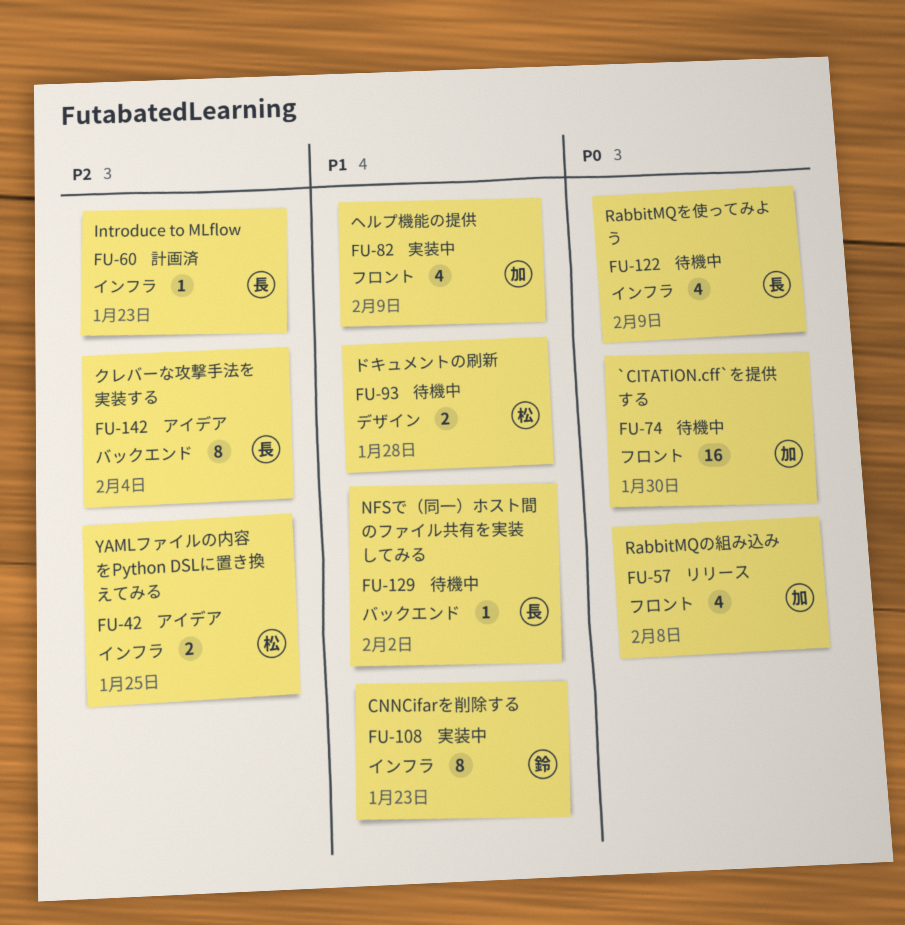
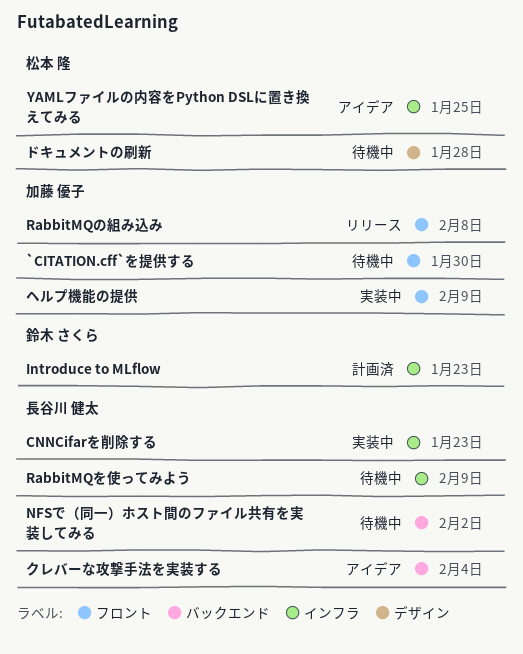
CNNCifarを削除する, owner: 鈴木 さくら -> 長谷川 健太
Introduce to MLflow, owner: 長谷川 健太 -> 鈴木 さくら

